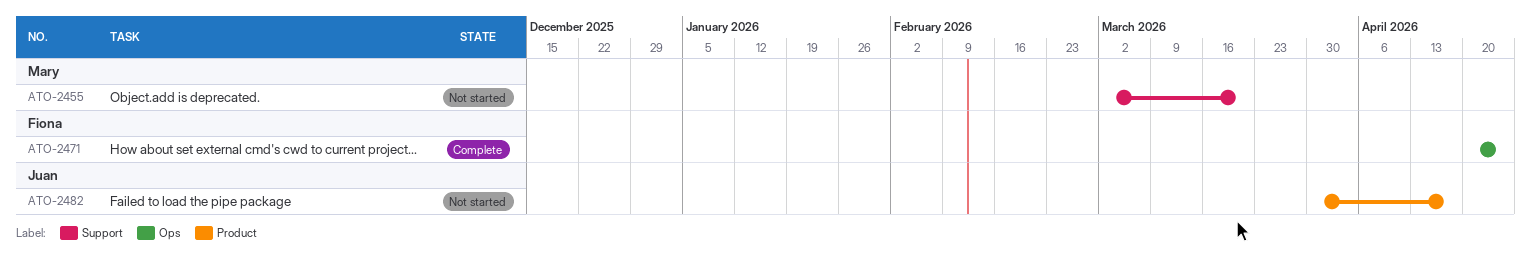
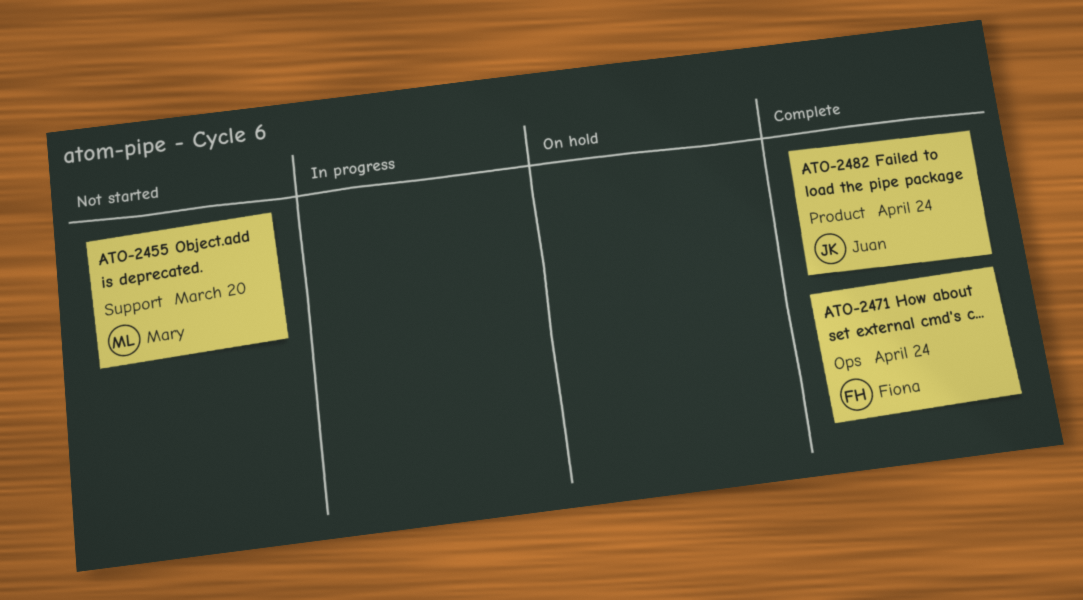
ATO-2482, status: Not started -> Complete
ATO-2482, due: Apr 17 -> Apr 24

